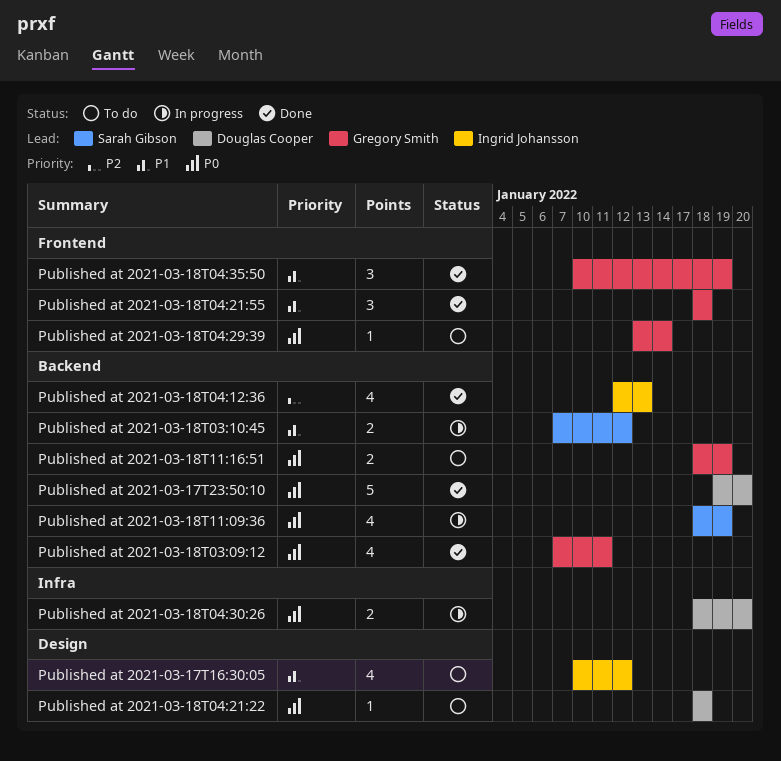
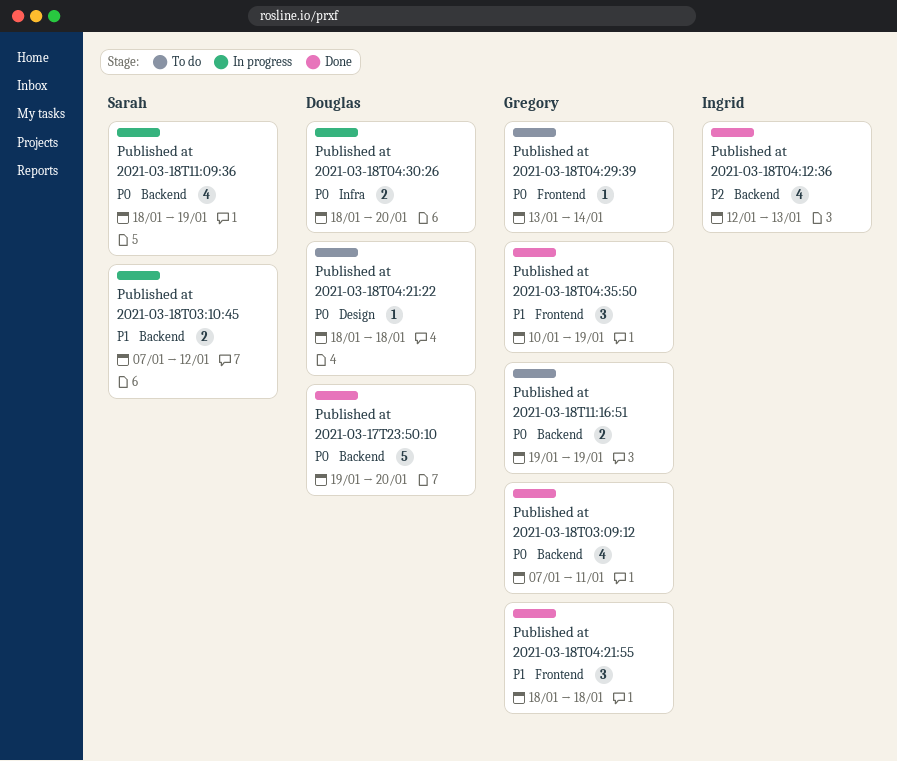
Published at 2021-03-17T16:30:05: present -> none
Published at 2021-03-18T11:16:51, start: Jan 18 -> Jan 19

